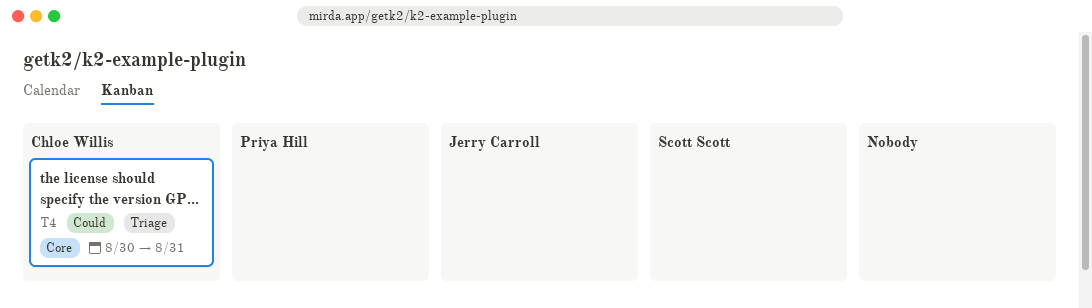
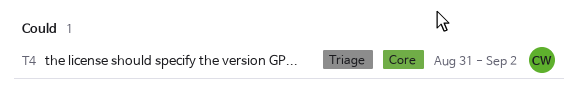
T4, start: Aug 30 -> Aug 31
T4, due: Aug 31 -> Sep 2

